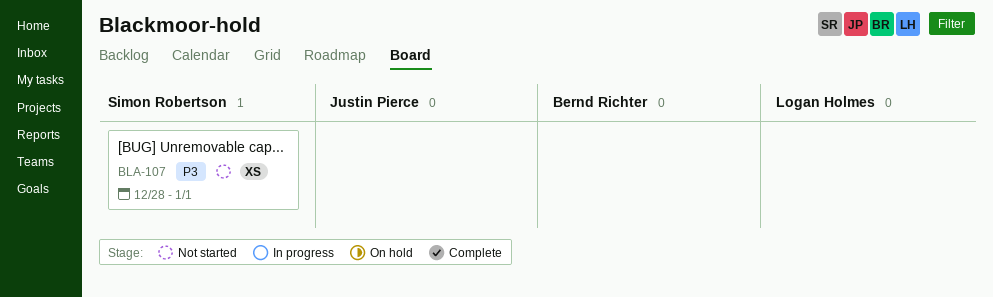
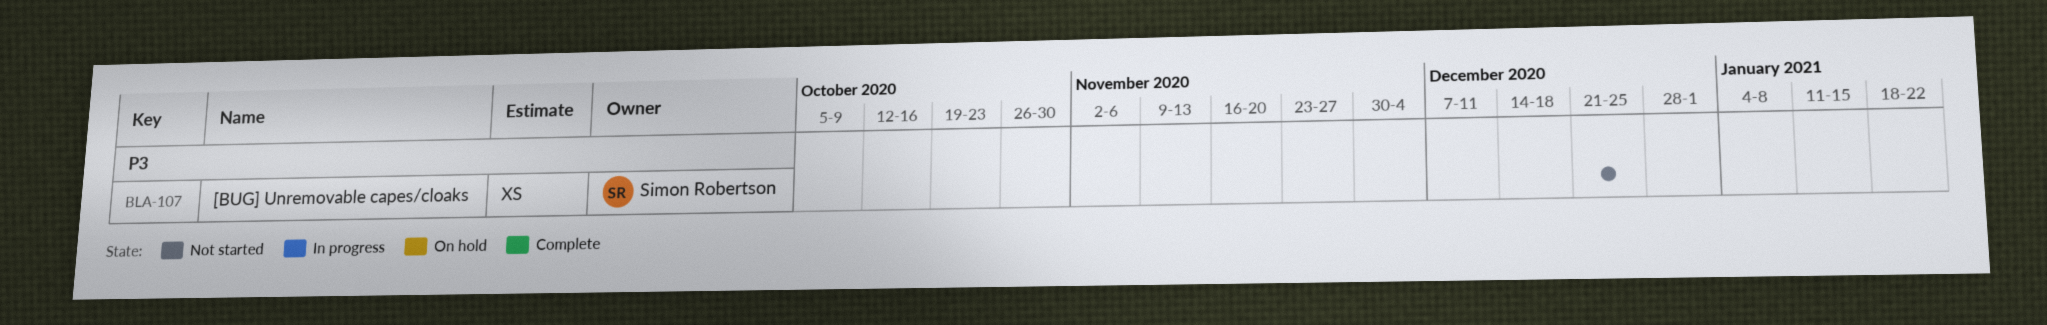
BLA-107, start: Dec 28 -> Dec 21
BLA-107, due: Jan 1 -> Dec 25

